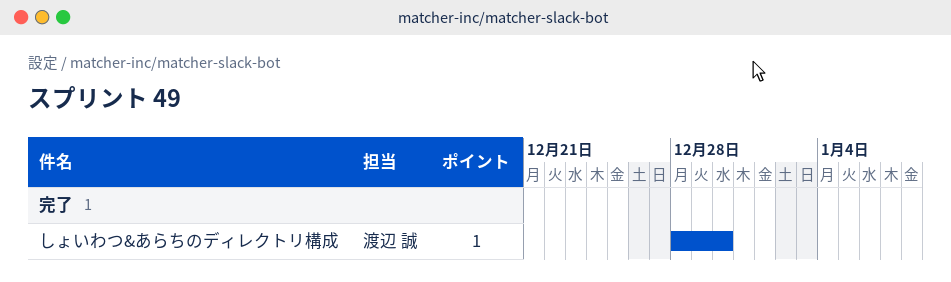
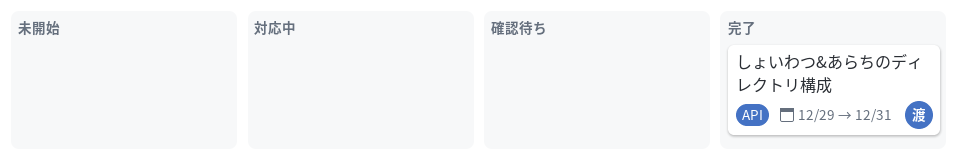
しょいわつ&あらちのディレクトリ構成, start: Dec 28 -> Dec 29
しょいわつ&あらちのディレクトリ構成, due: Dec 30 -> Dec 31

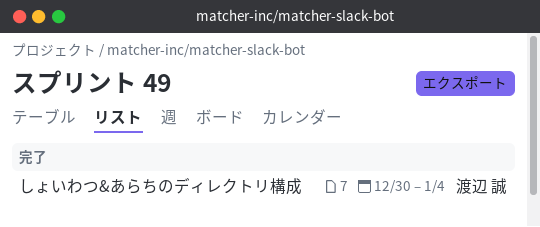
しょいわつ&あらちのディレクトリ構成, start: Dec 29 -> Dec 30
しょいわつ&あらちのディレクトリ構成, due: Dec 31 -> Jan 4

